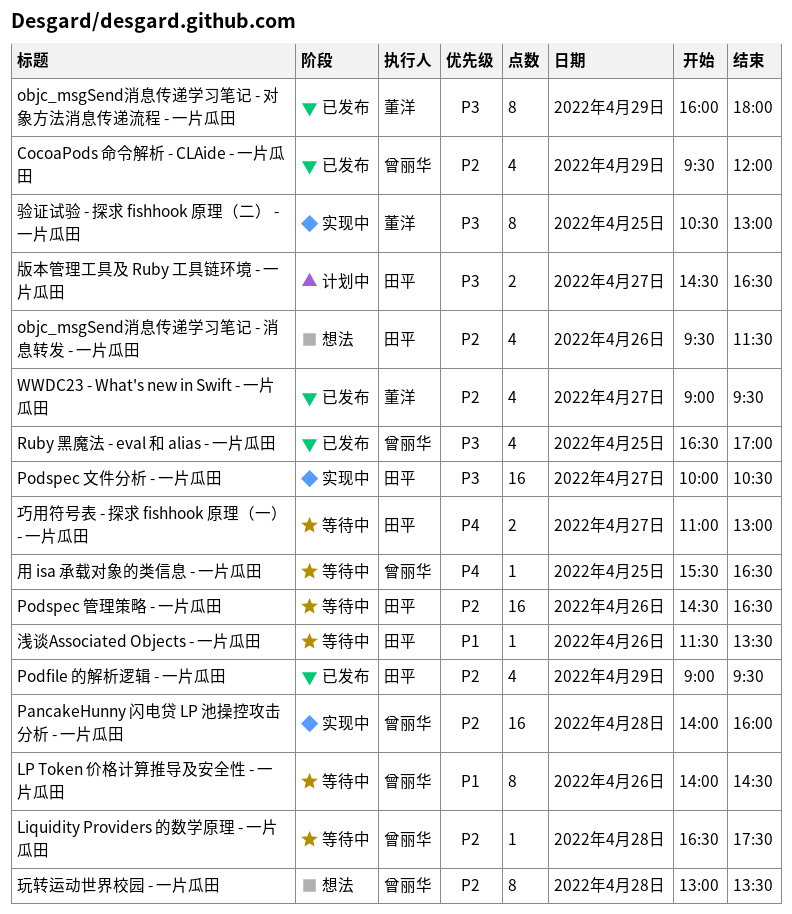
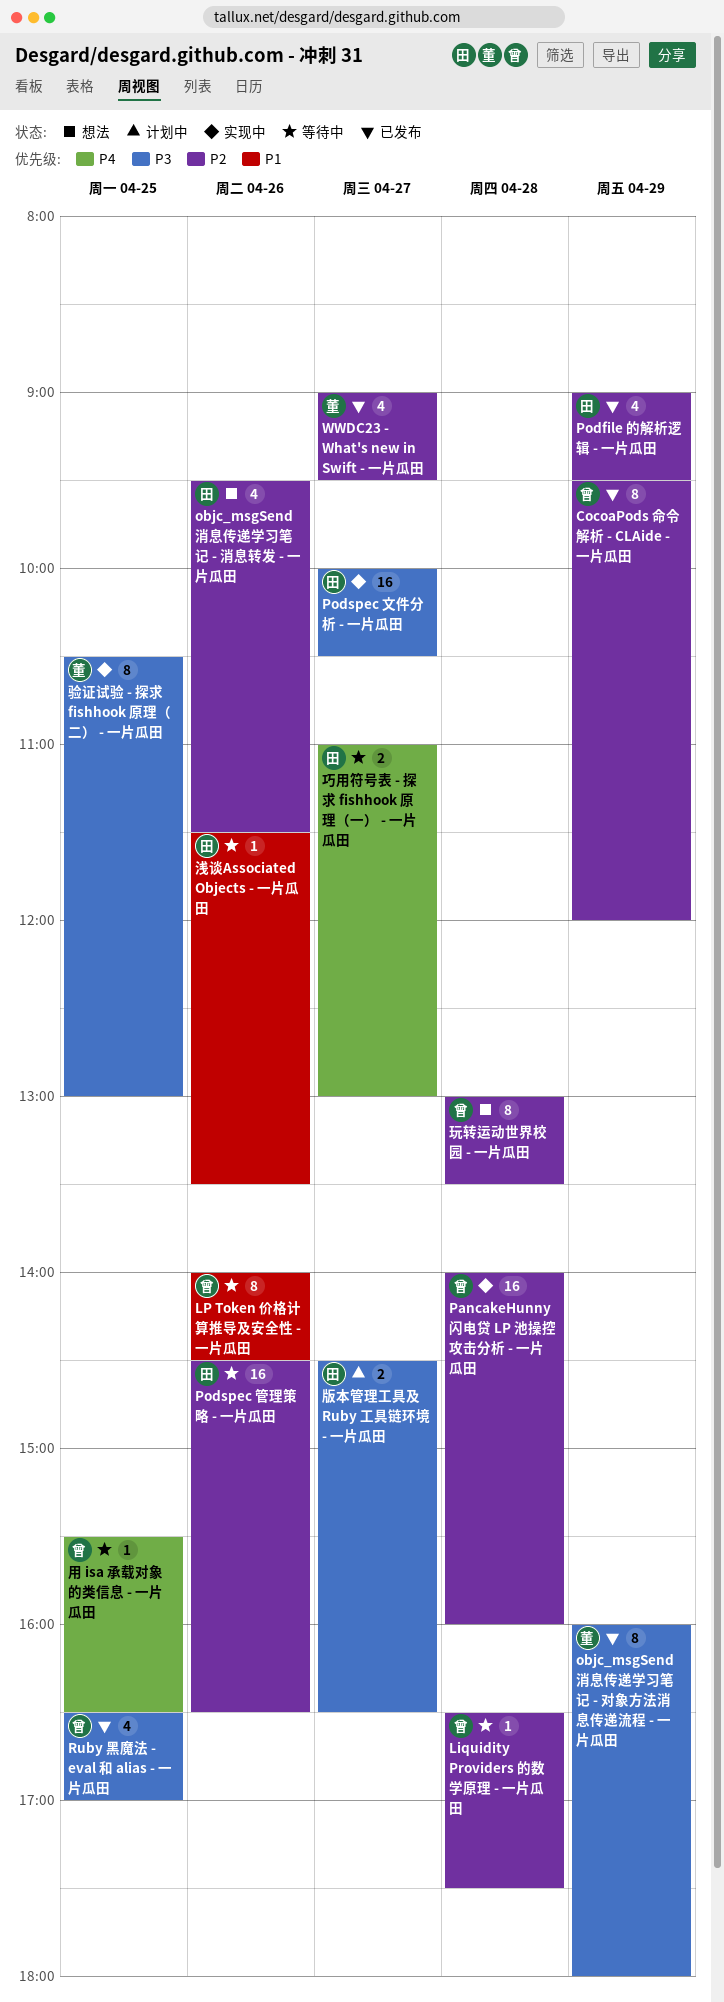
CocoaPods 命令解析 - CLAide - 一片瓜田, estimate: 4 -> 8

